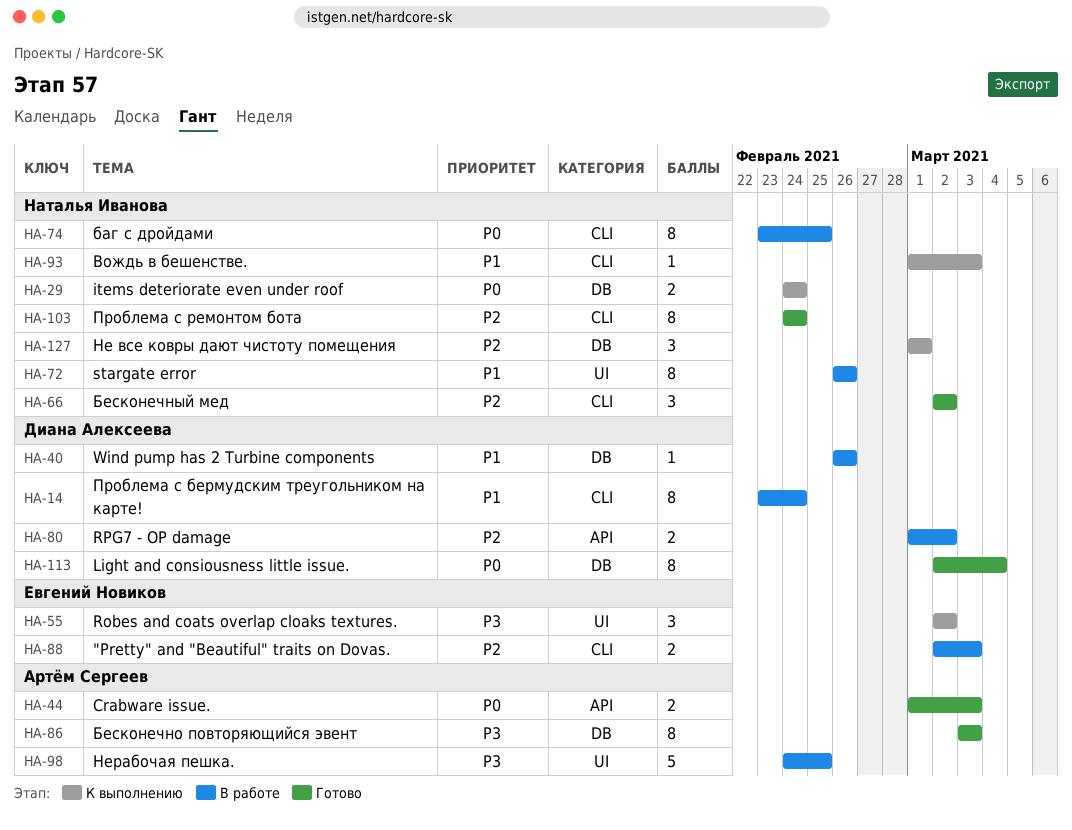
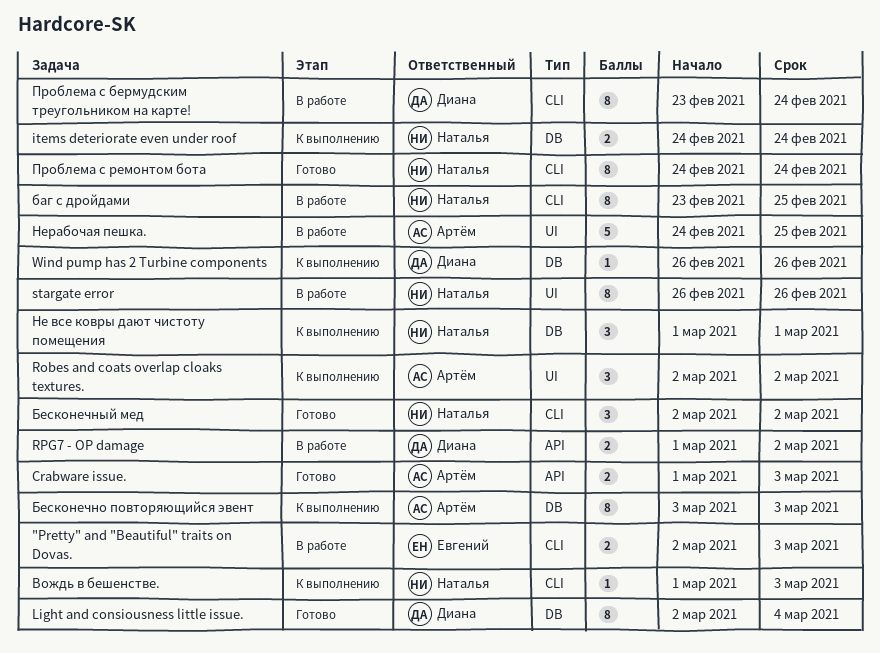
Robes and coats overlap cloaks textures., owner: Евгений Новиков -> Артём Сергеев
Wind pump has 2 Turbine components, status: В работе -> К выполнению
Бесконечно повторяющийся эвент, status: Готово -> К выполнению

